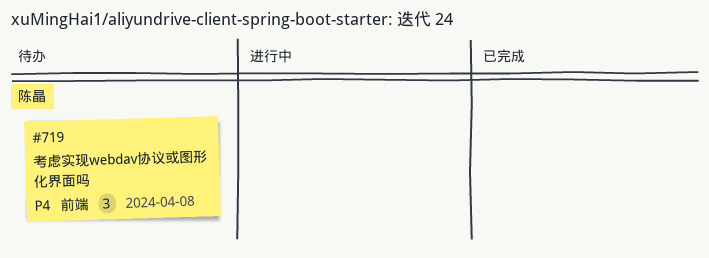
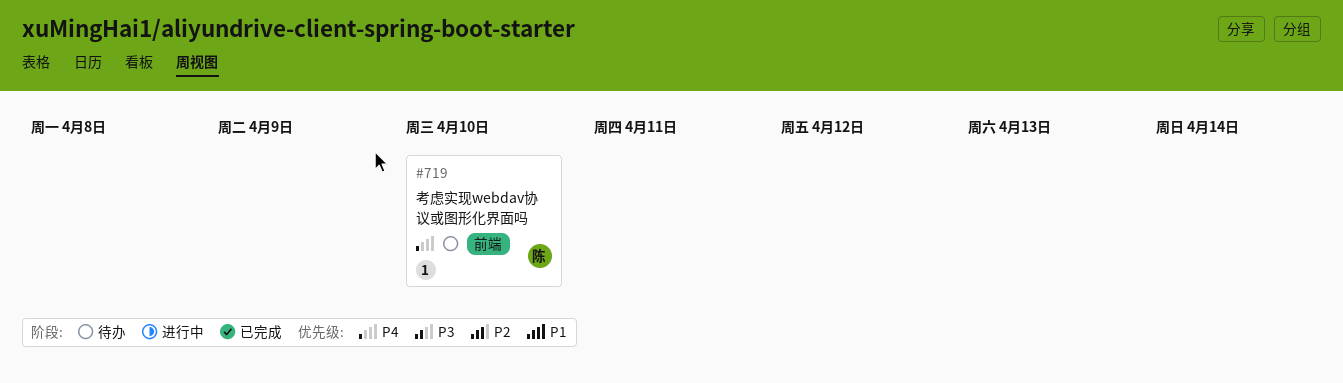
#719, estimate: 3 -> 1
#719, due: Apr 8 -> Apr 10

